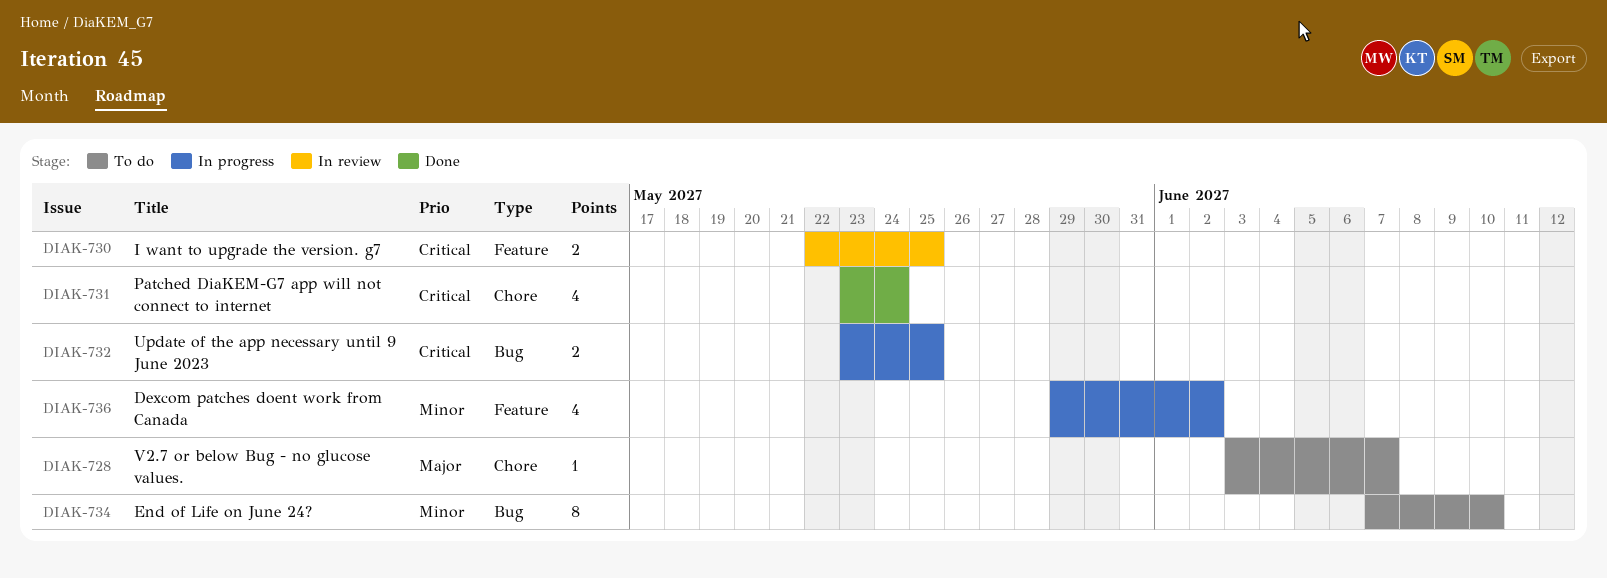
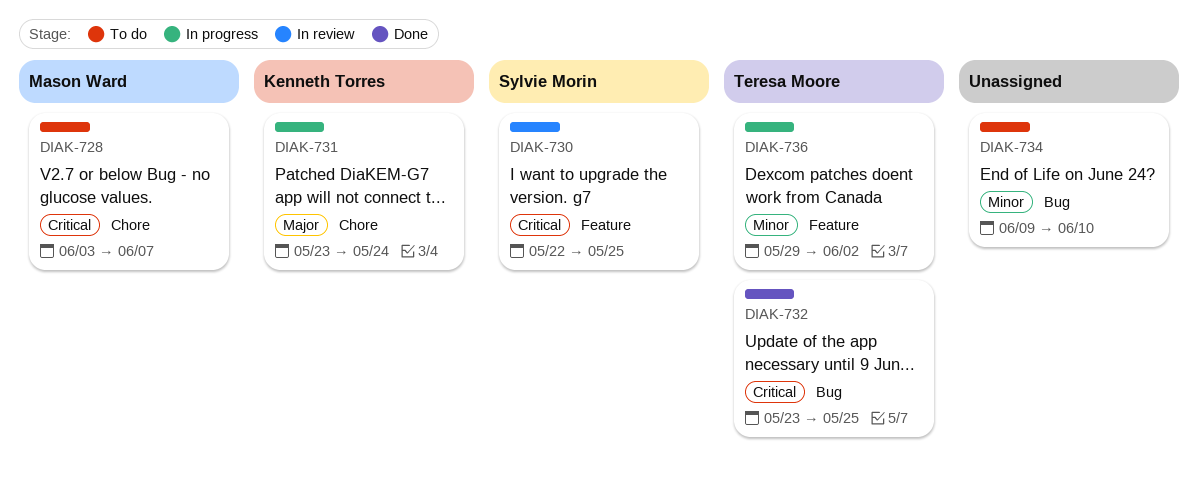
DIAK-728, priority: Major -> Critical
DIAK-731, status: Done -> In progress
DIAK-731, priority: Critical -> Major
DIAK-732, status: In progress -> Done
DIAK-734, start: Jun 7 -> Jun 9

